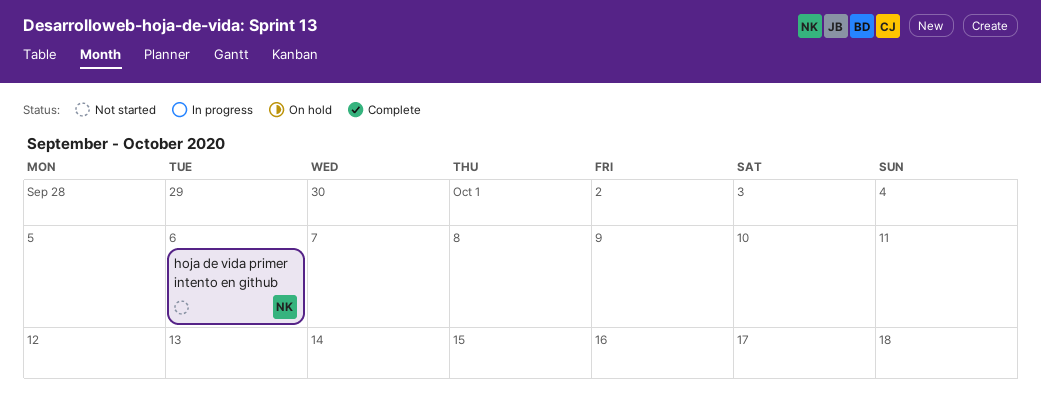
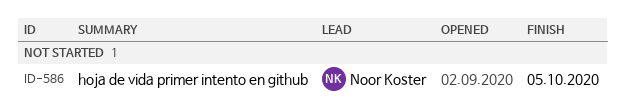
hoja de vida primer intento en github, due: Oct 6 -> Oct 5

